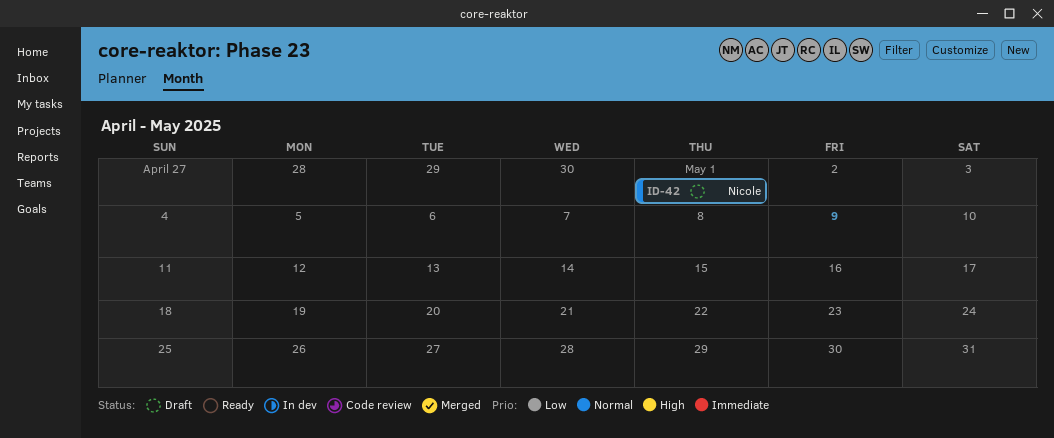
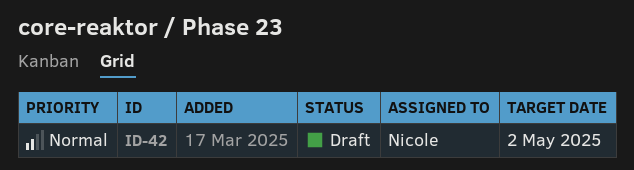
ID-42, due: May 1 -> May 2

